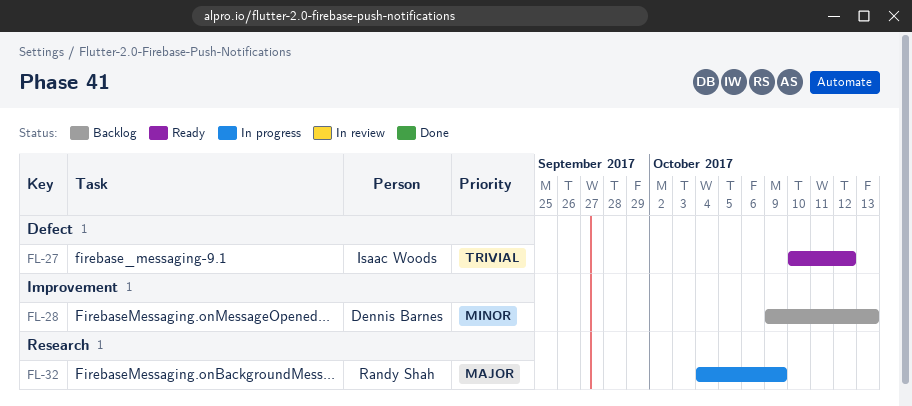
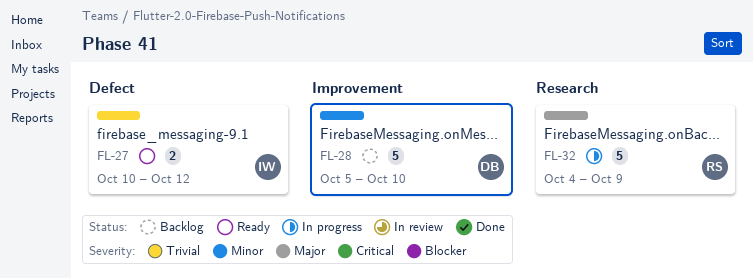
FL-28, start: Oct 9 -> Oct 5
FL-28, due: Oct 13 -> Oct 10

